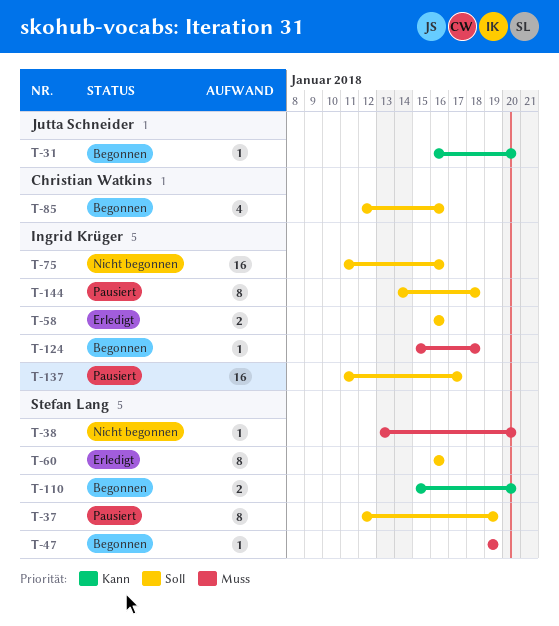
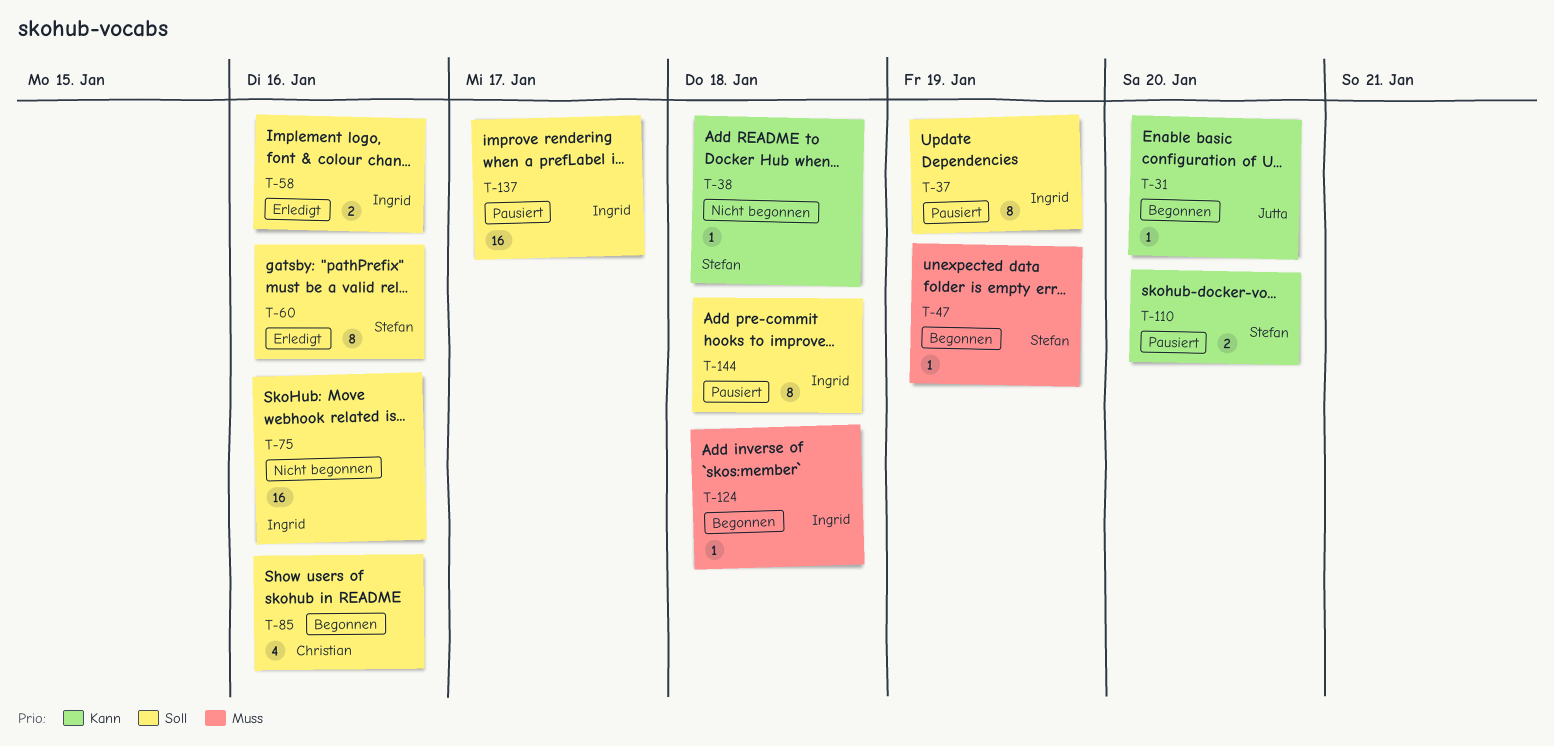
T-37, owner: Stefan Lang -> Ingrid Krüger
T-38, priority: Muss -> Kann
T-38, due: Jan 20 -> Jan 18
T-110, status: Begonnen -> Pausiert

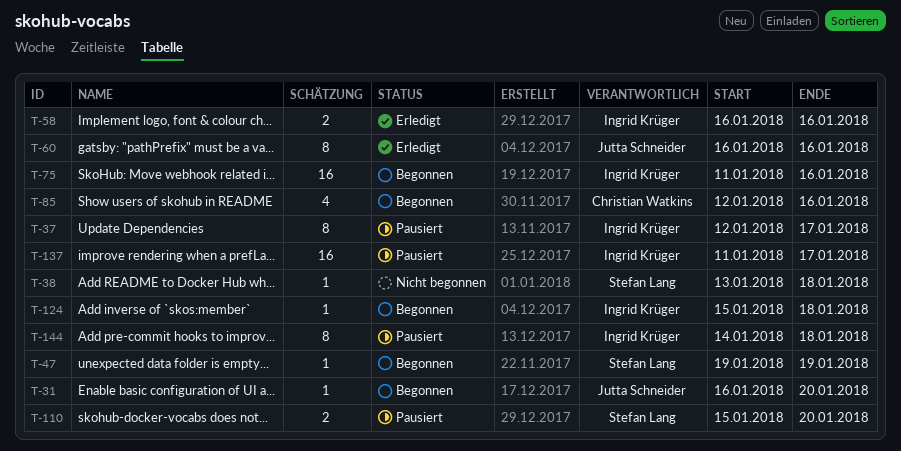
T-37, due: Jan 19 -> Jan 17
T-60, owner: Stefan Lang -> Jutta Schneider
T-75, status: Nicht begonnen -> Begonnen

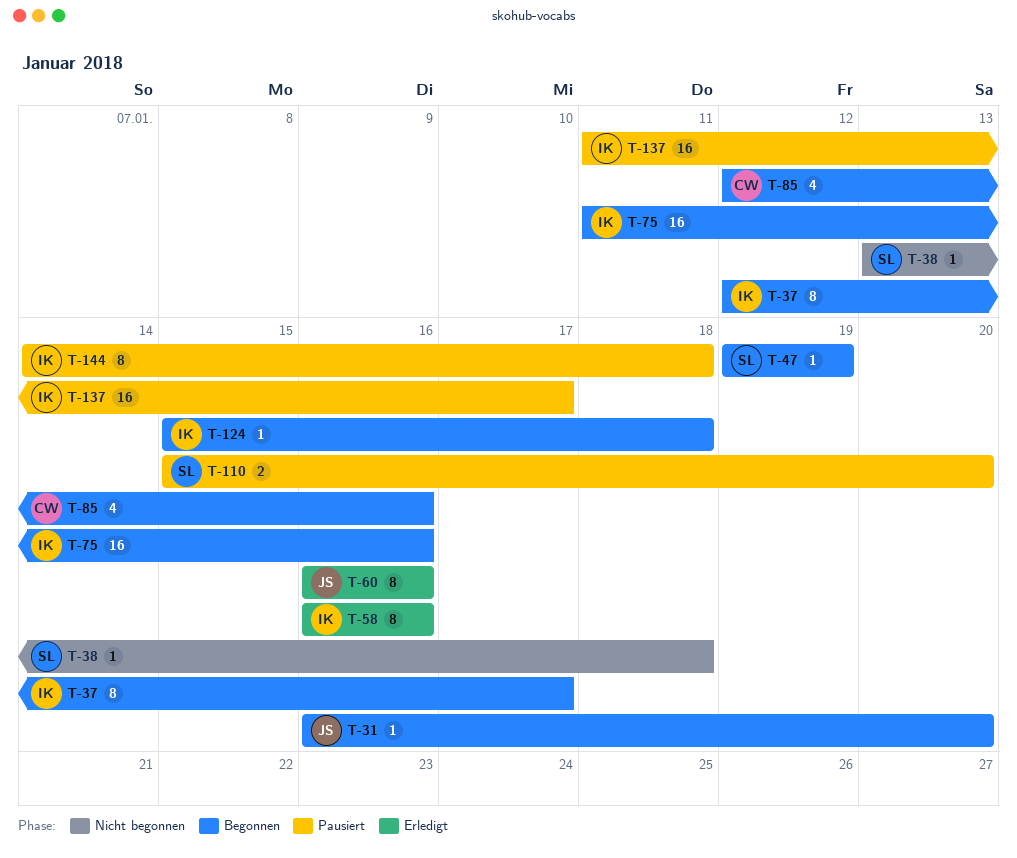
T-37, status: Pausiert -> Begonnen
T-58, estimate: 2 -> 8

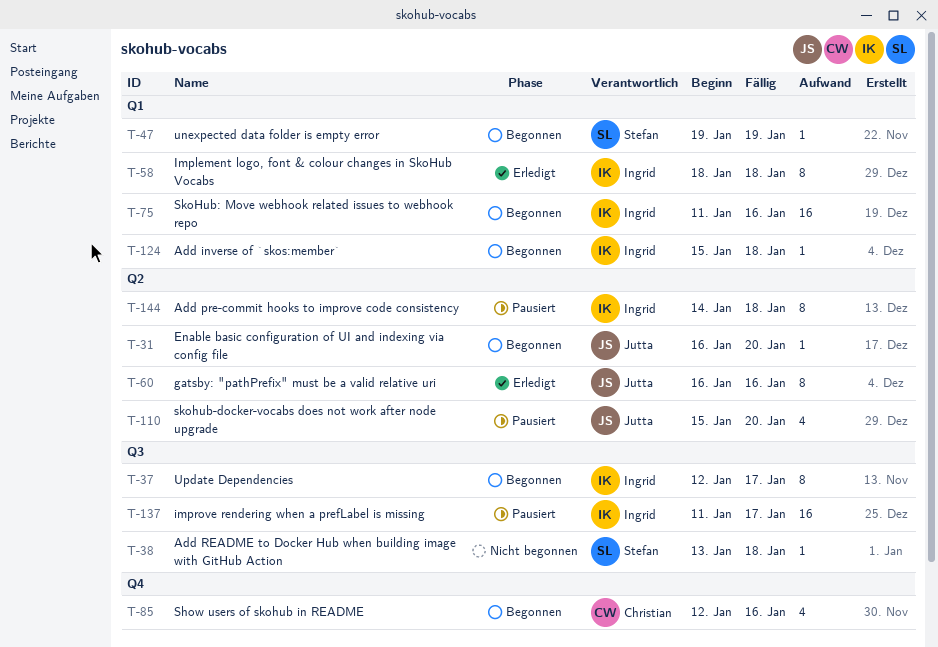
T-58, start: Jan 16 -> Jan 18
T-58, due: Jan 16 -> Jan 18
T-110, owner: Stefan -> Jutta
T-110, estimate: 2 -> 4

